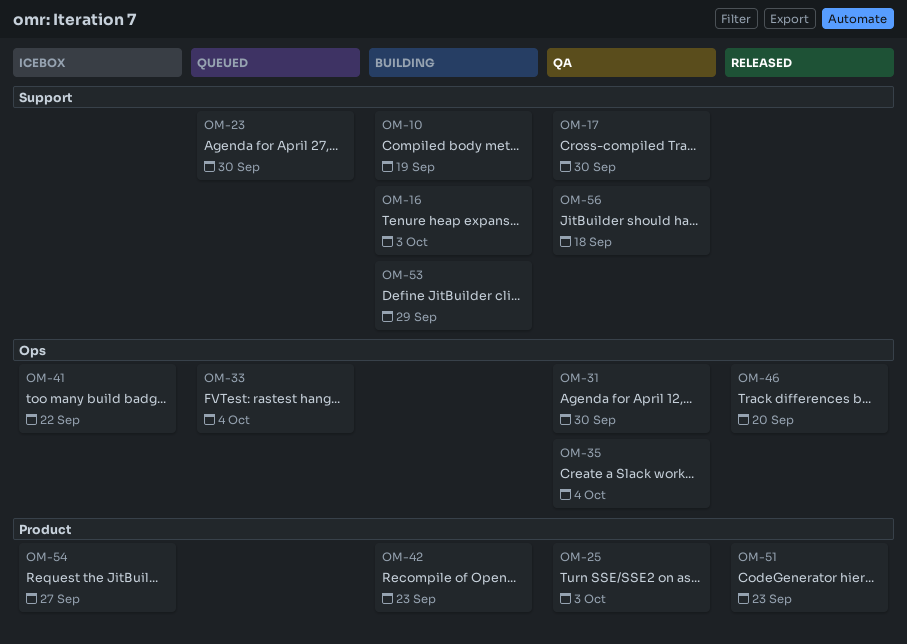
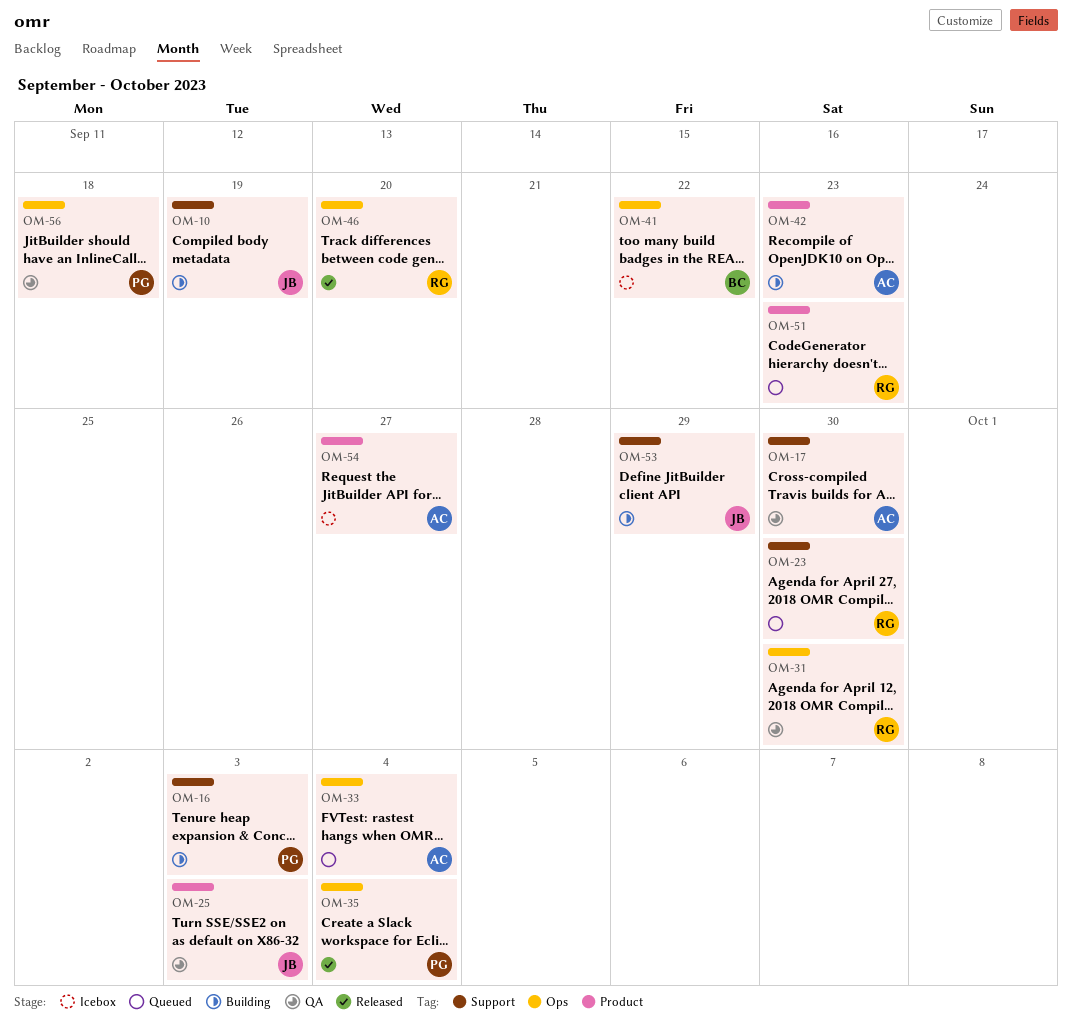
OM-35, status: QA -> Released
OM-51, status: Released -> Queued
OM-56, label: Support -> Ops

